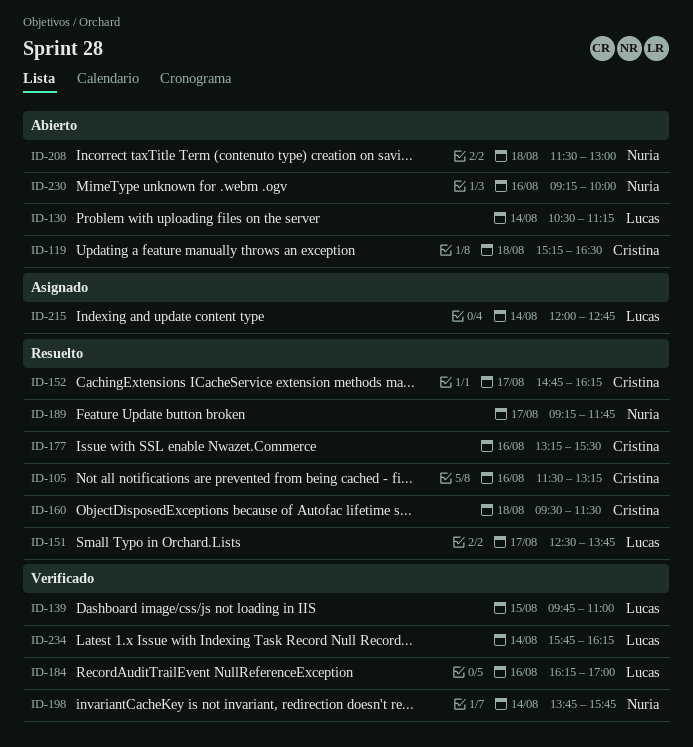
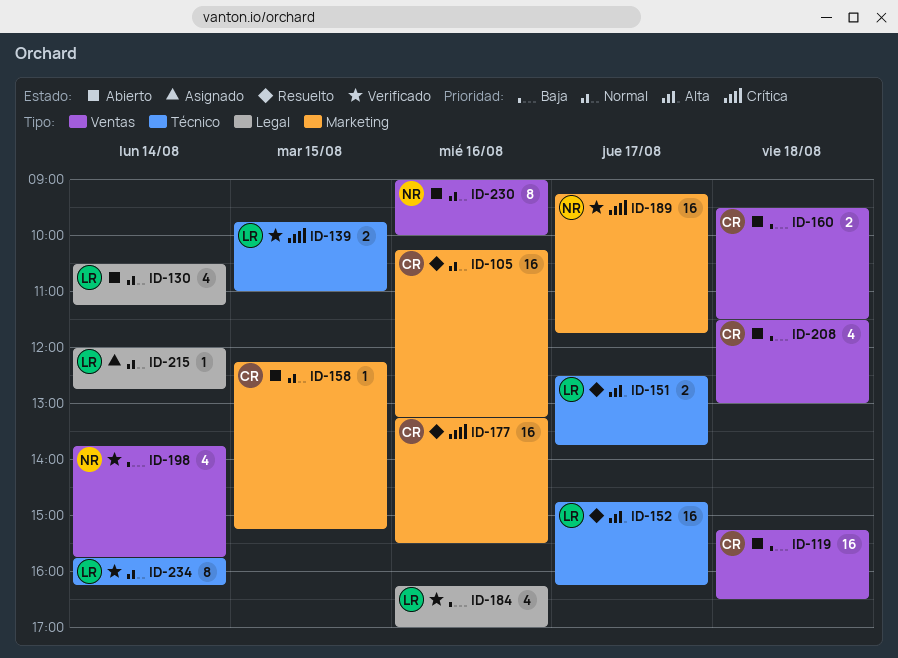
ID-105, begins: 11:30 -> 10:15
ID-152, owner: Cristina -> Lucas
ID-158: none -> present
ID-160, status: Resuelto -> Abierto
ID-189, status: Resuelto -> Verificado
ID-208, owner: Nuria -> Cristina
ID-230, begins: 09:15 -> 09:00

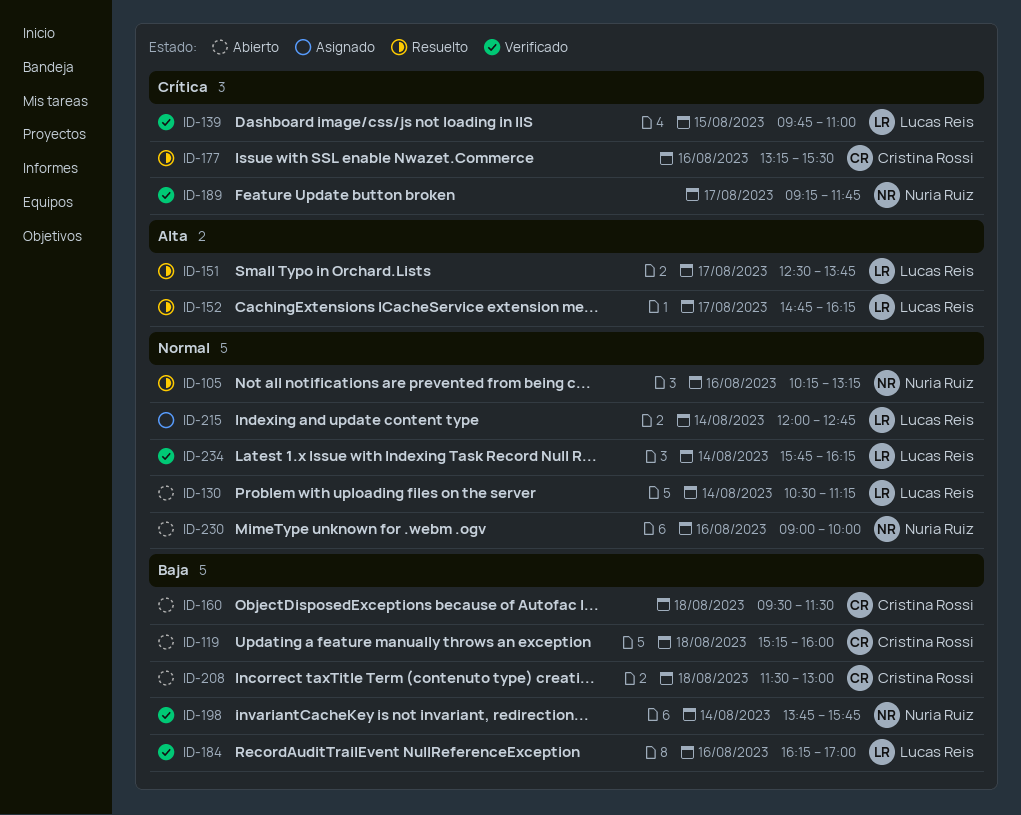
ID-105, owner: Cristina Rossi -> Nuria Ruiz
ID-119, ends: 16:30 -> 16:00
ID-158: present -> none

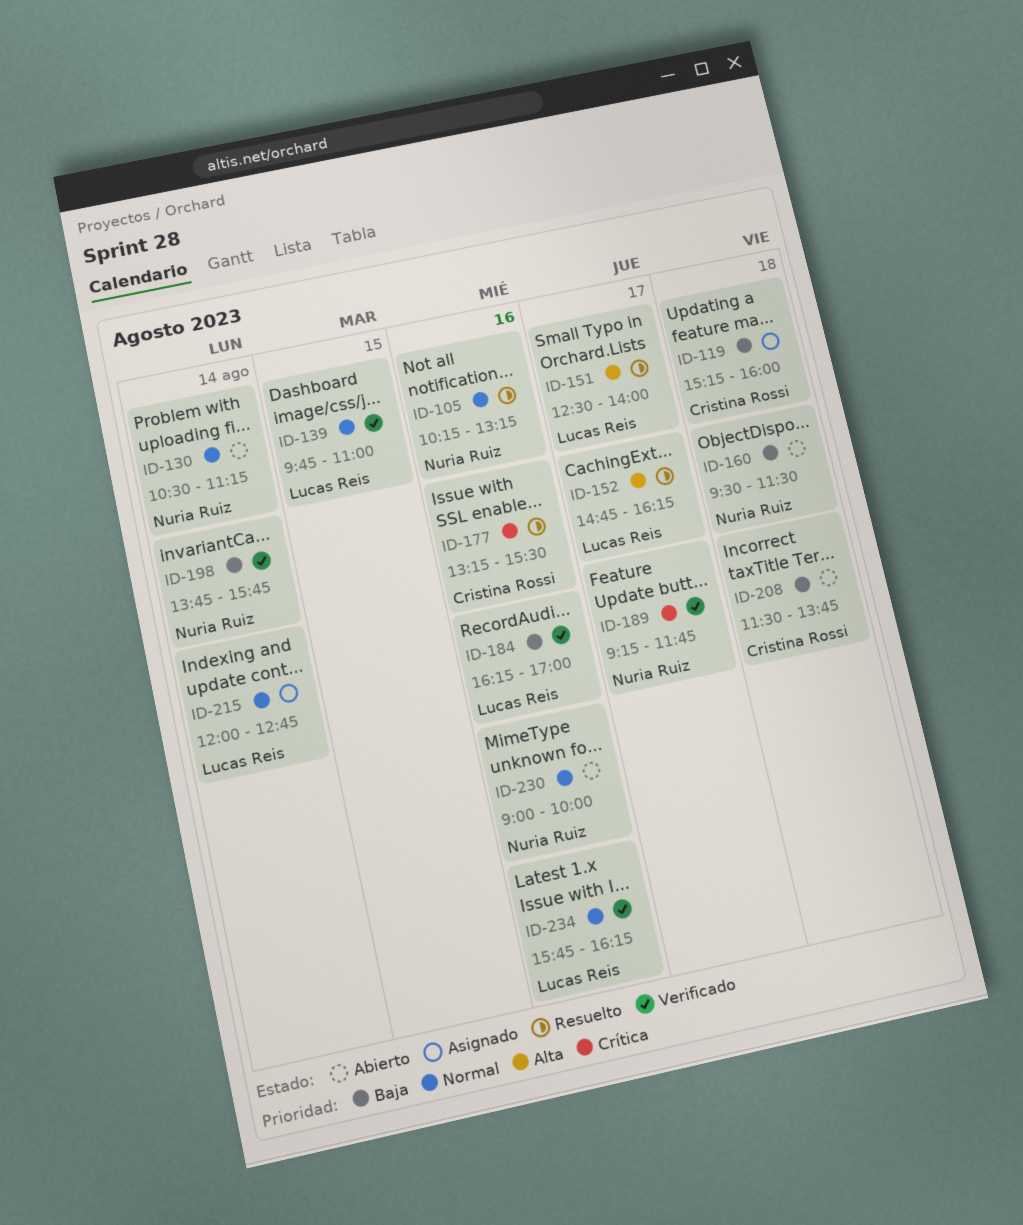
ID-119, status: Abierto -> Asignado
ID-130, owner: Lucas Reis -> Nuria Ruiz
ID-139, priority: Crítica -> Normal
ID-151, ends: 13:45 -> 14:00
ID-160, owner: Cristina Rossi -> Nuria Ruiz
ID-208, ends: 13:00 -> 13:45
ID-234, day: Aug 14 -> Aug 16

